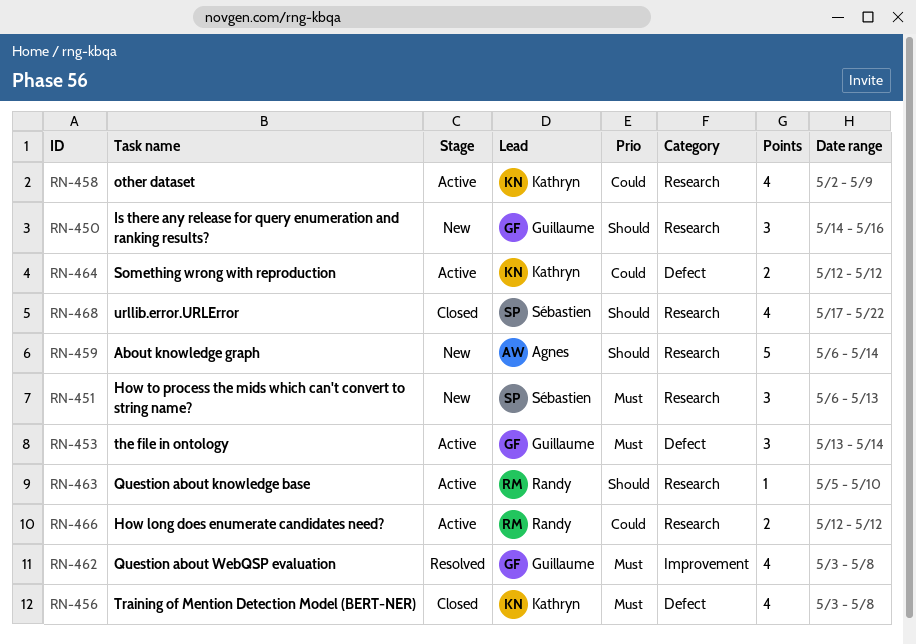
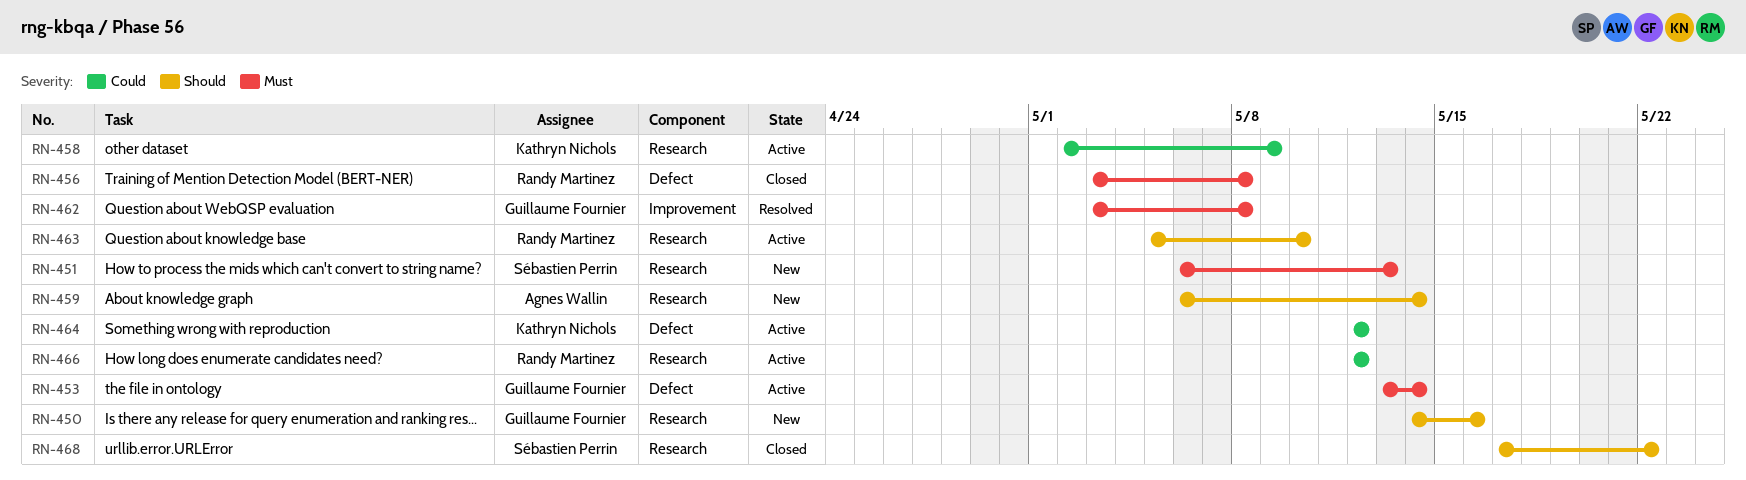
RN-456, owner: Kathryn Nichols -> Randy Martinez

